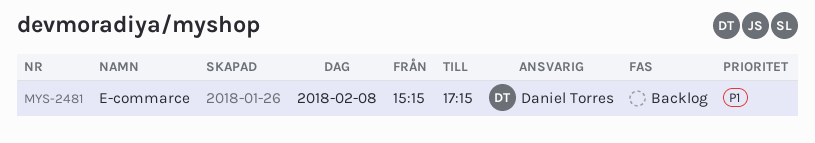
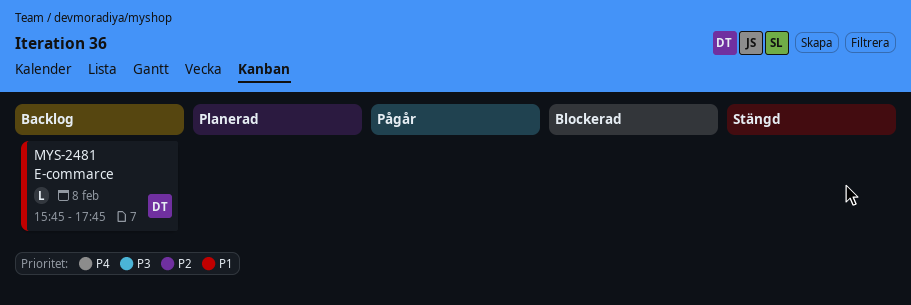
MYS-2481, begins: 15:15 -> 15:45
MYS-2481, ends: 17:15 -> 17:45

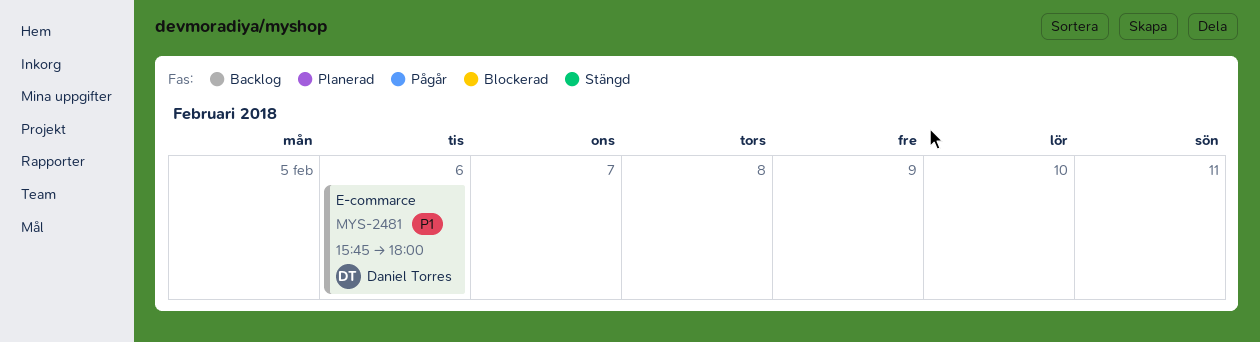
MYS-2481, day: Feb 8 -> Feb 6
MYS-2481, ends: 17:45 -> 18:00

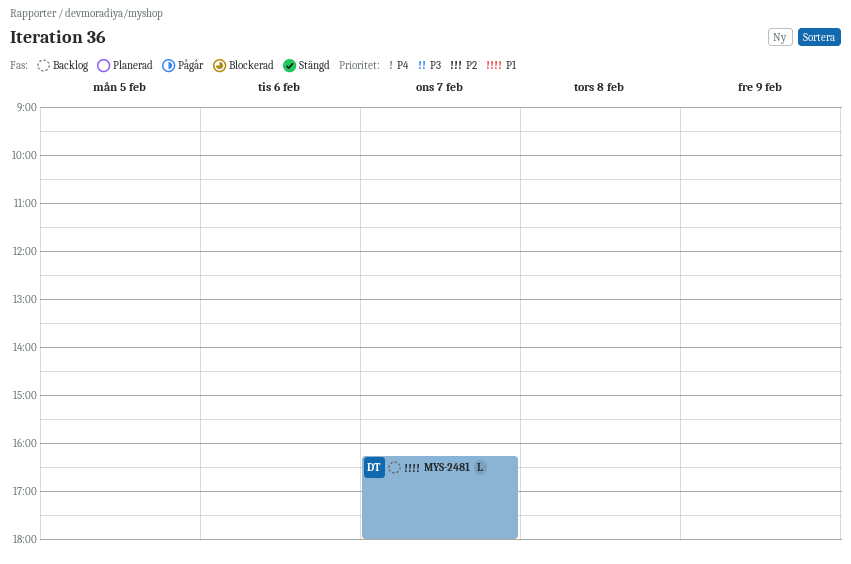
MYS-2481, day: Feb 6 -> Feb 7
MYS-2481, begins: 15:45 -> 16:15

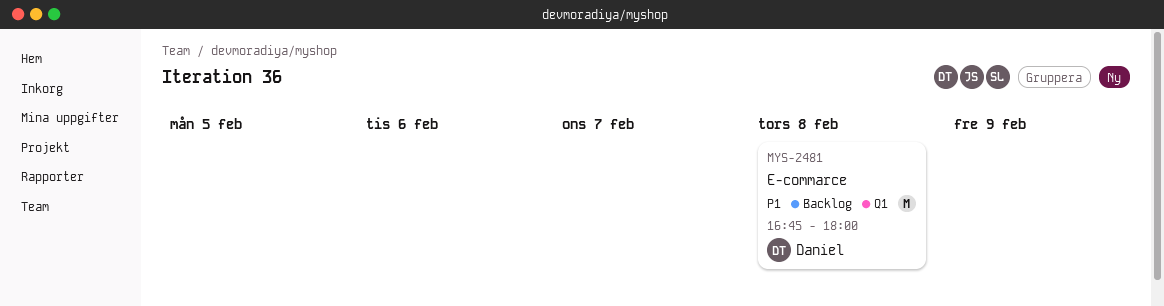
MYS-2481, estimate: L -> M
MYS-2481, day: Feb 7 -> Feb 8
MYS-2481, begins: 16:15 -> 16:45

